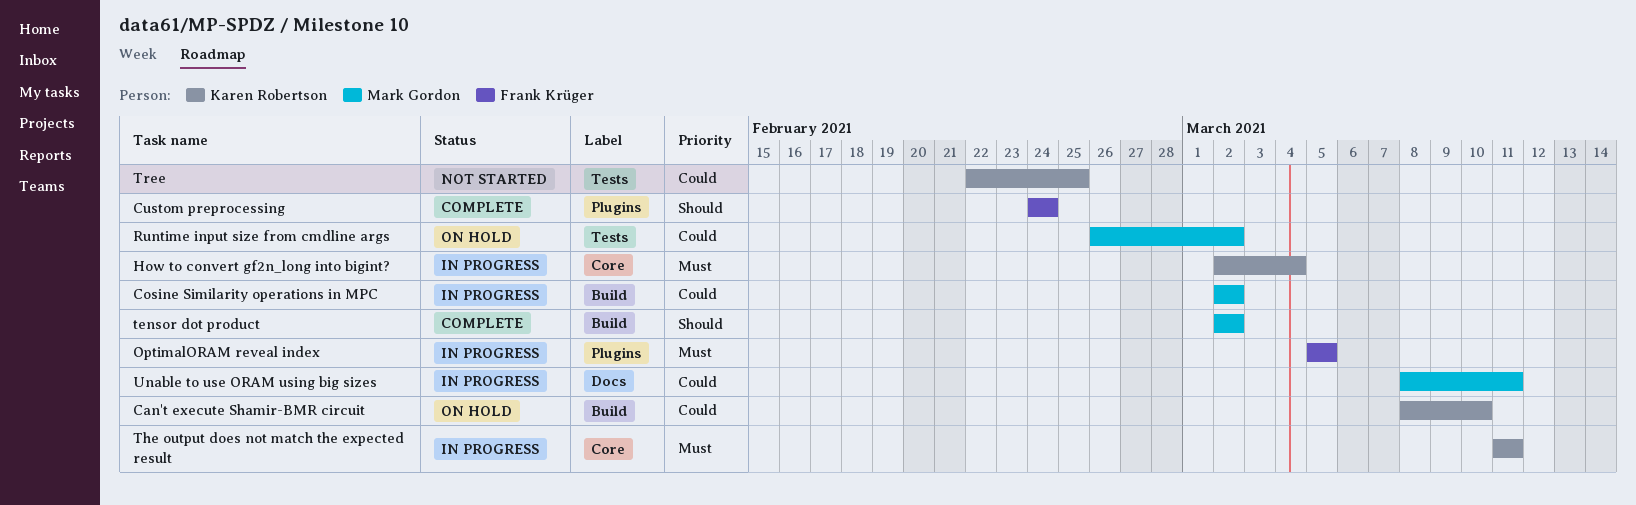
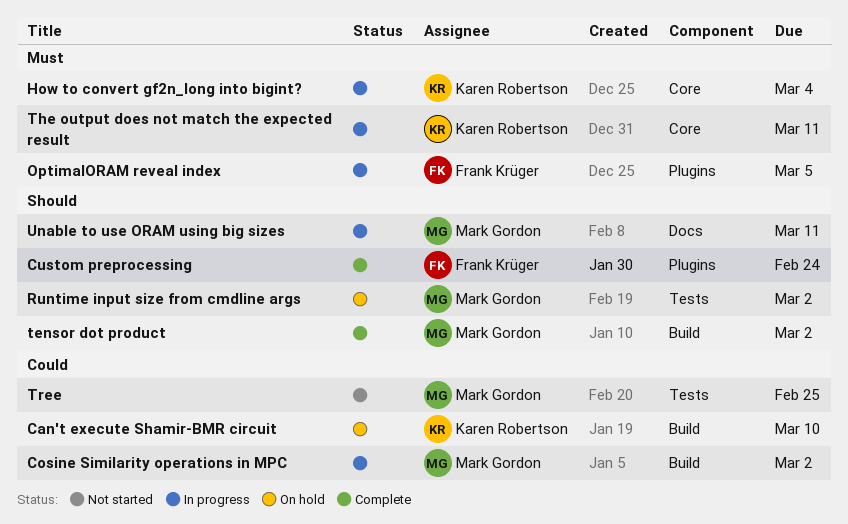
Runtime input size from cmdline args, priority: Could -> Should
Tree, owner: Karen Robertson -> Mark Gordon
Unable to use ORAM using big sizes, priority: Could -> Should

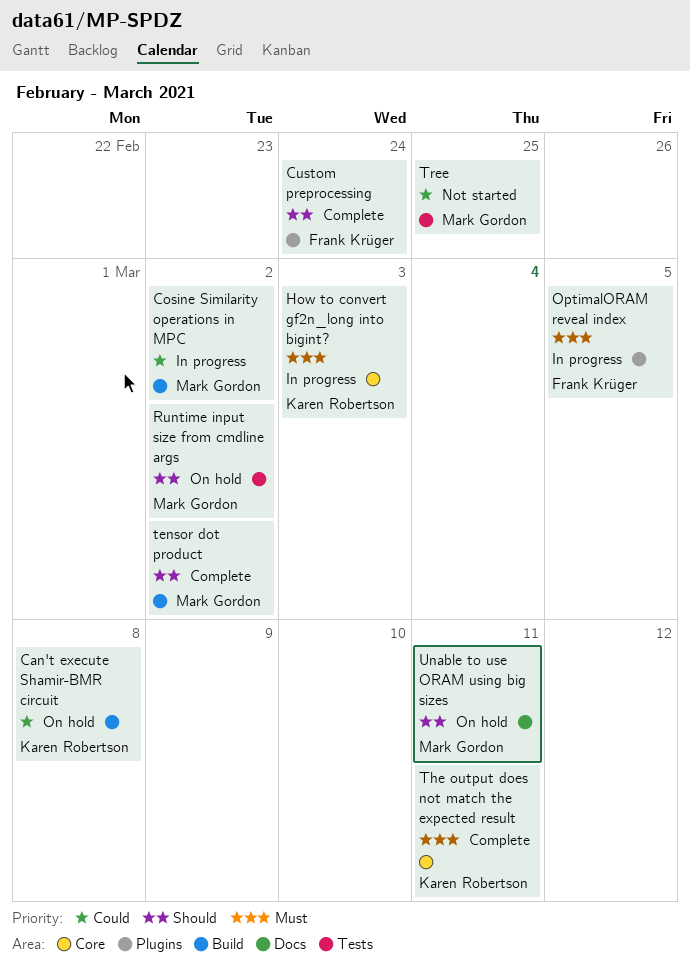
Can't execute Shamir-BMR circuit, due: Mar 10 -> Mar 8
How to convert gf2n_long into bigint?, due: Mar 4 -> Mar 3
The output does not match the expected result, status: In progress -> Complete
Unable to use ORAM using big sizes, status: In progress -> On hold

